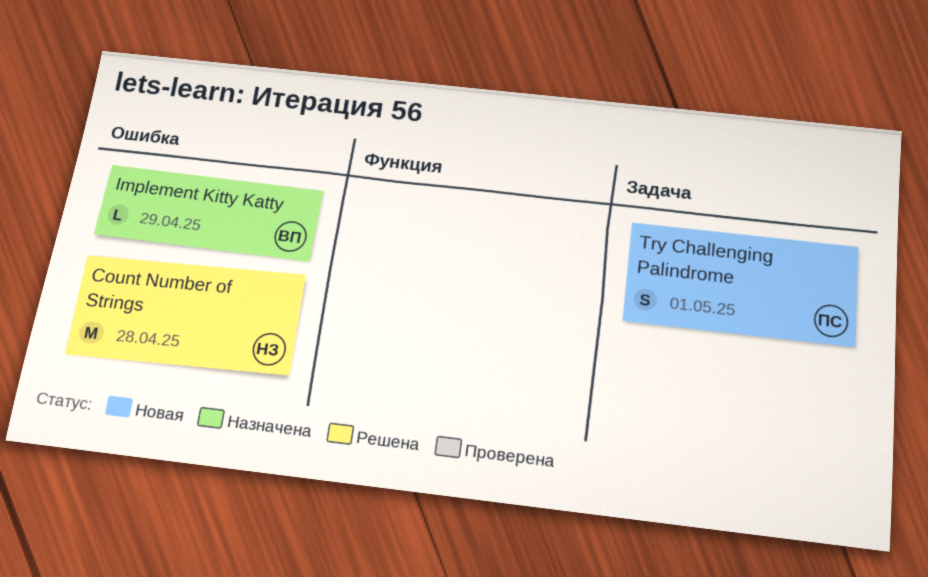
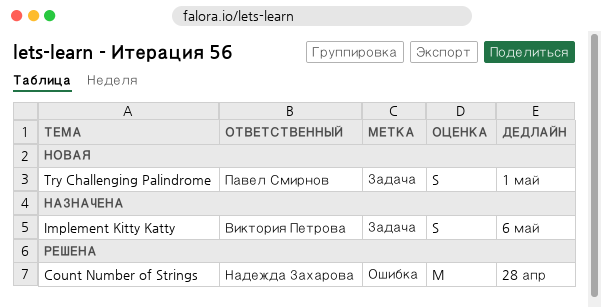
Implement Kitty Katty, label: Ошибка -> Задача
Implement Kitty Katty, estimate: L -> S
Implement Kitty Katty, due: Apr 29 -> May 6

